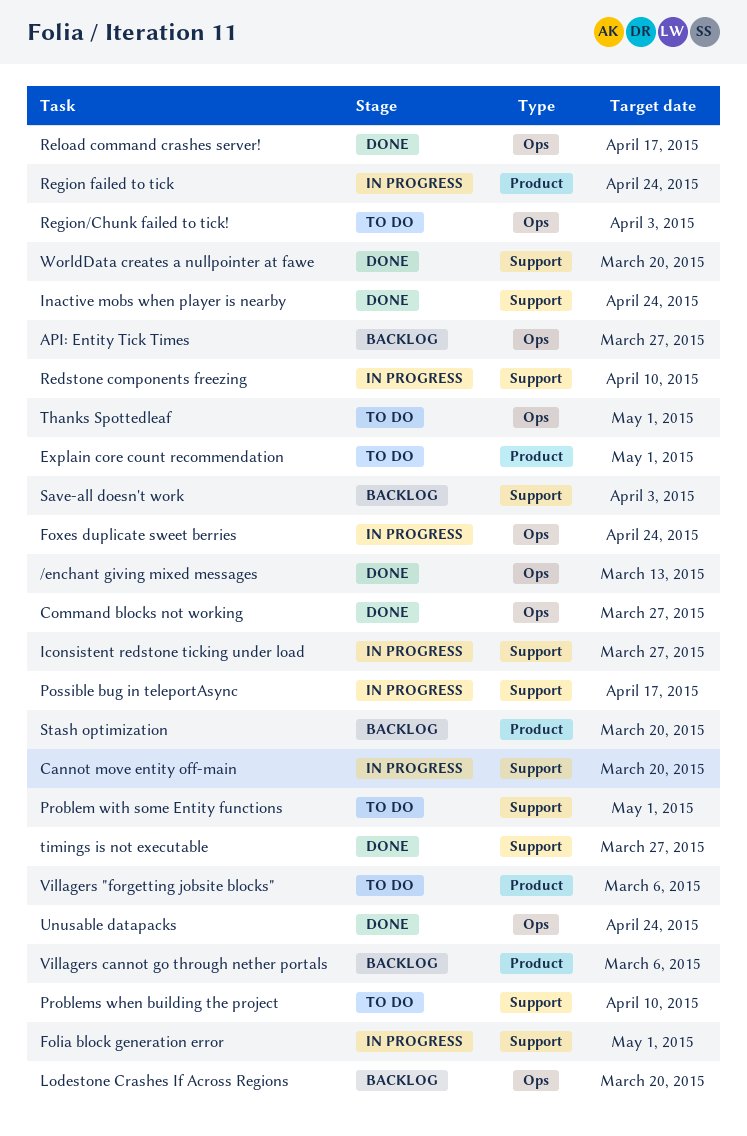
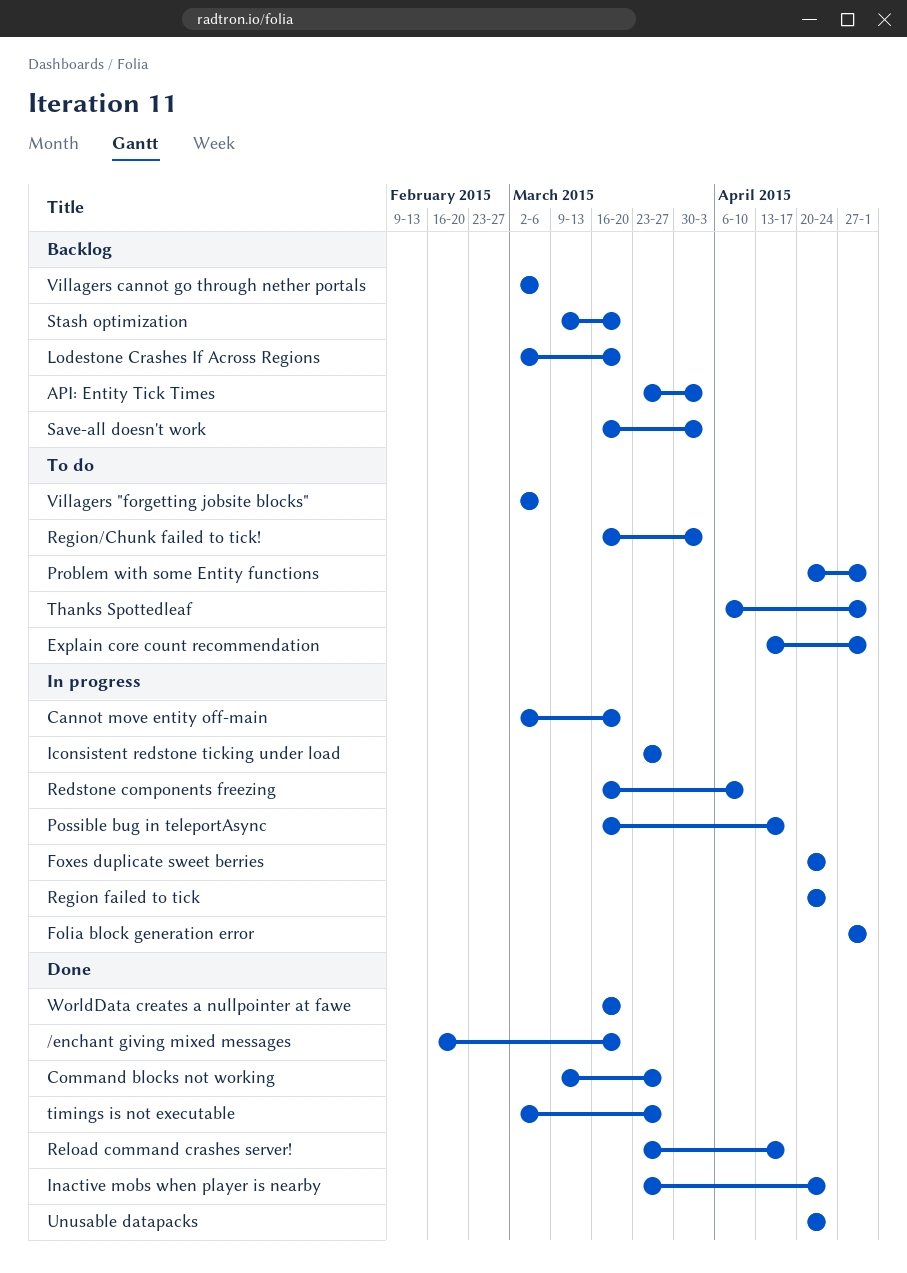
/enchant giving mixed messages, due: Mar 13 -> Mar 20
API: Entity Tick Times, due: Mar 27 -> Apr 3
Problems when building the project: present -> none

